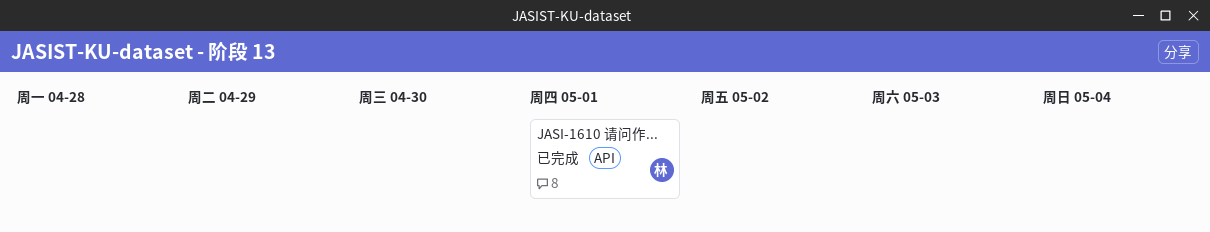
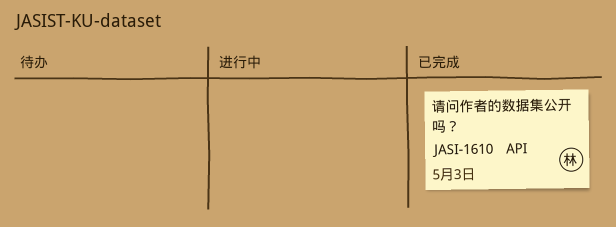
JASI-1610, due: May 1 -> May 3

